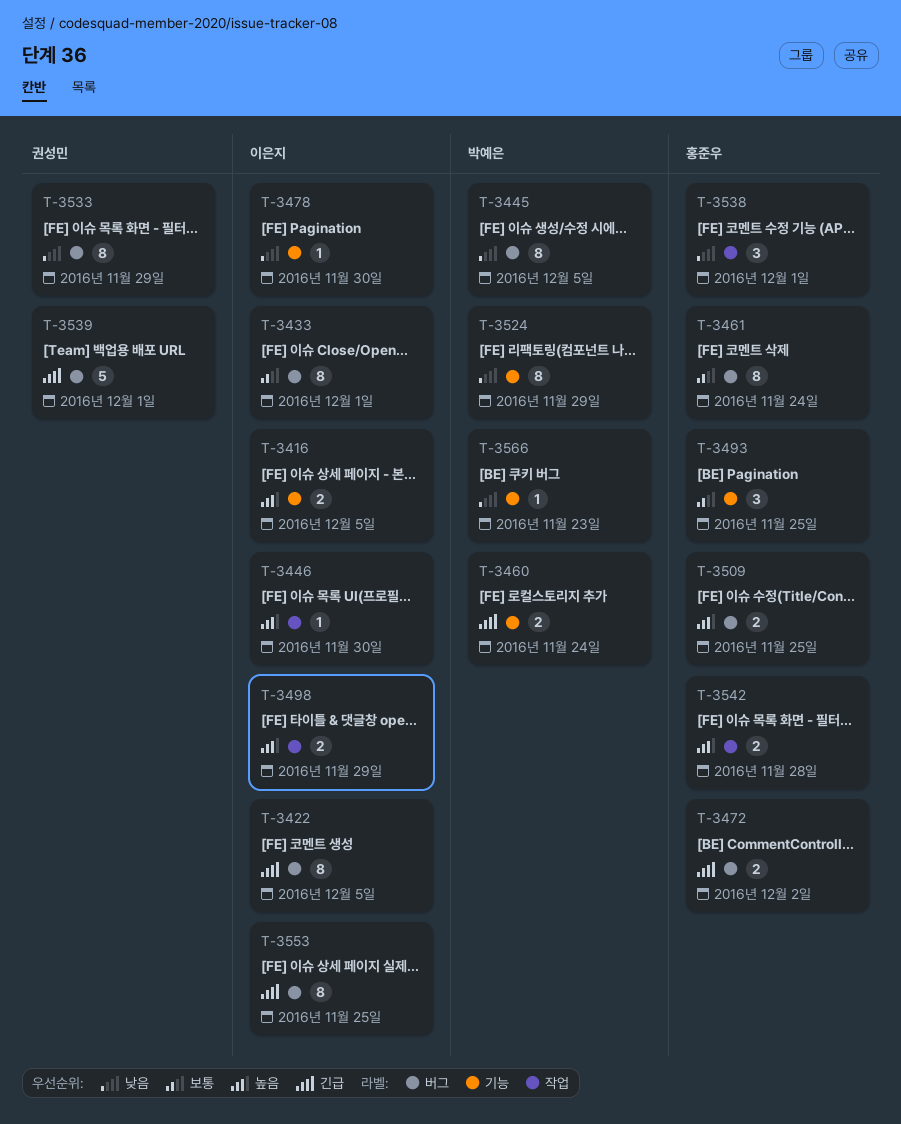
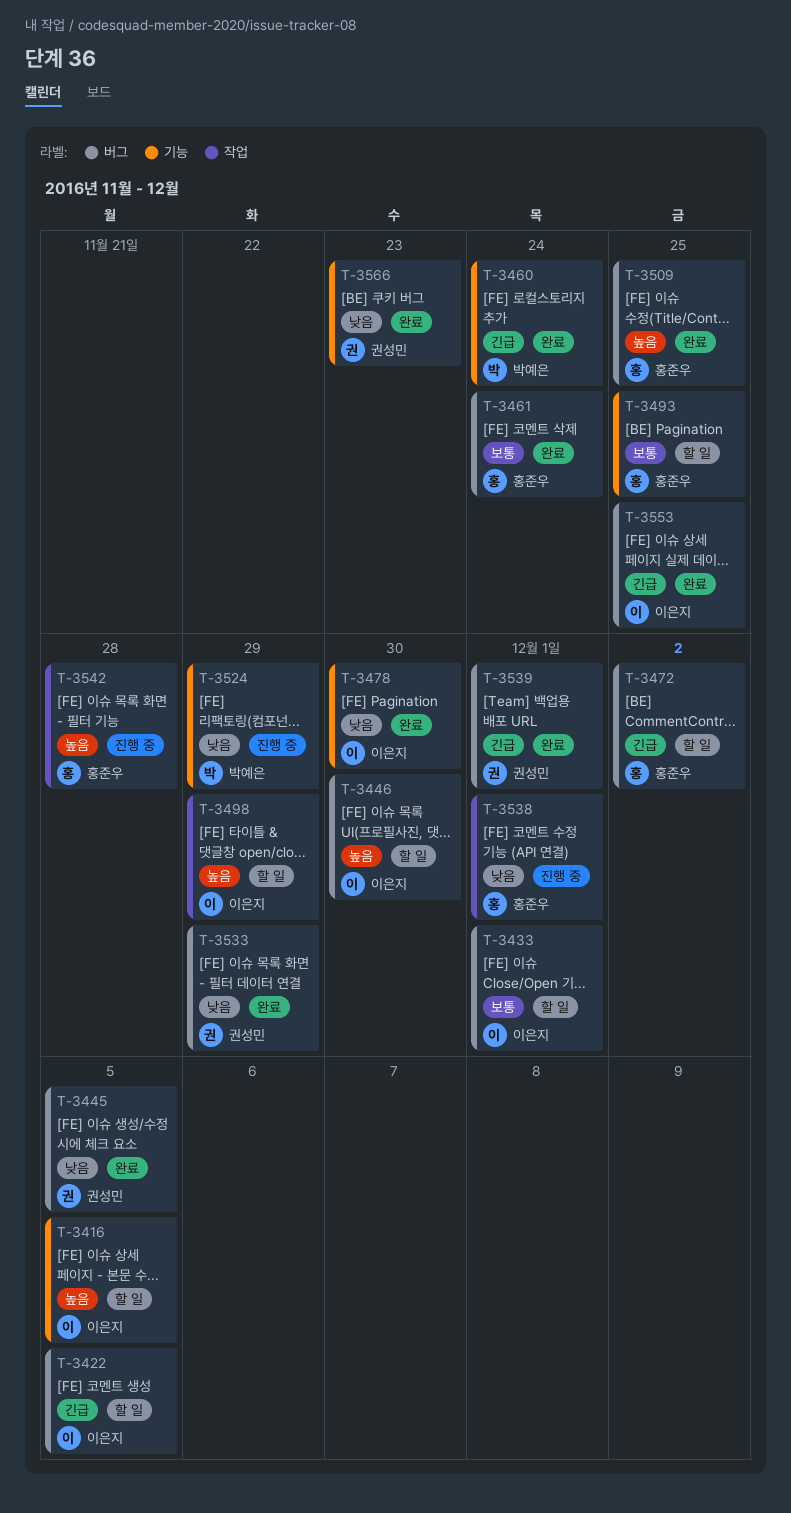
T-3445, owner: 박예은 -> 권성민
T-3446, label: 작업 -> 버그
T-3566, owner: 박예은 -> 권성민

